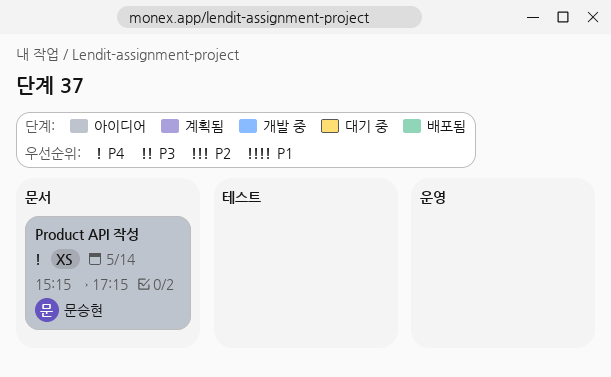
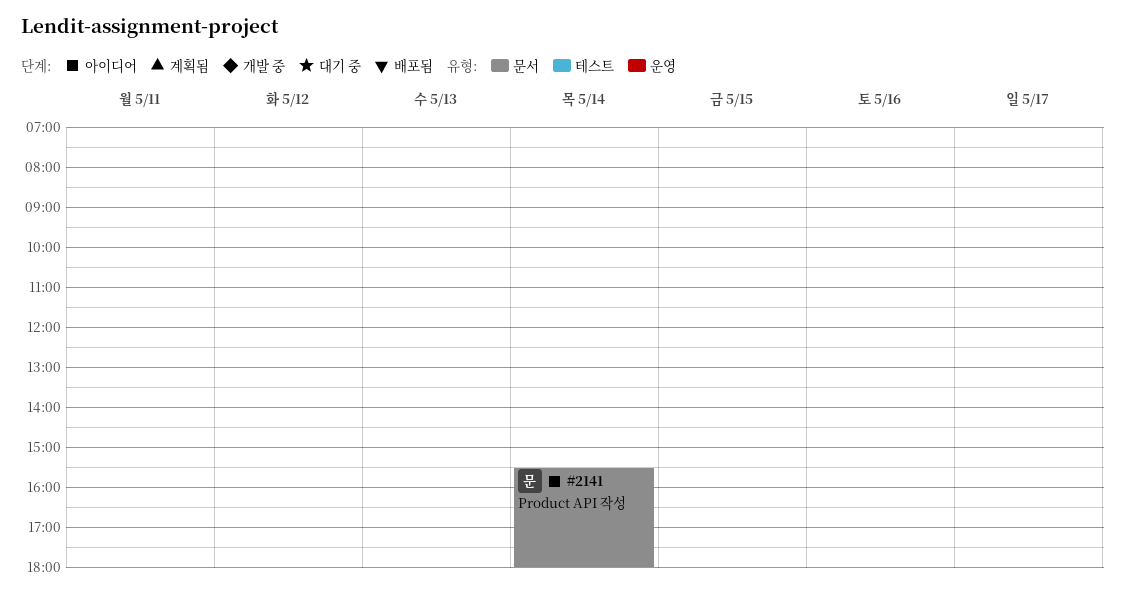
Product API 작성, begins: 15:15 -> 15:30
Product API 작성, ends: 17:15 -> 18:00

